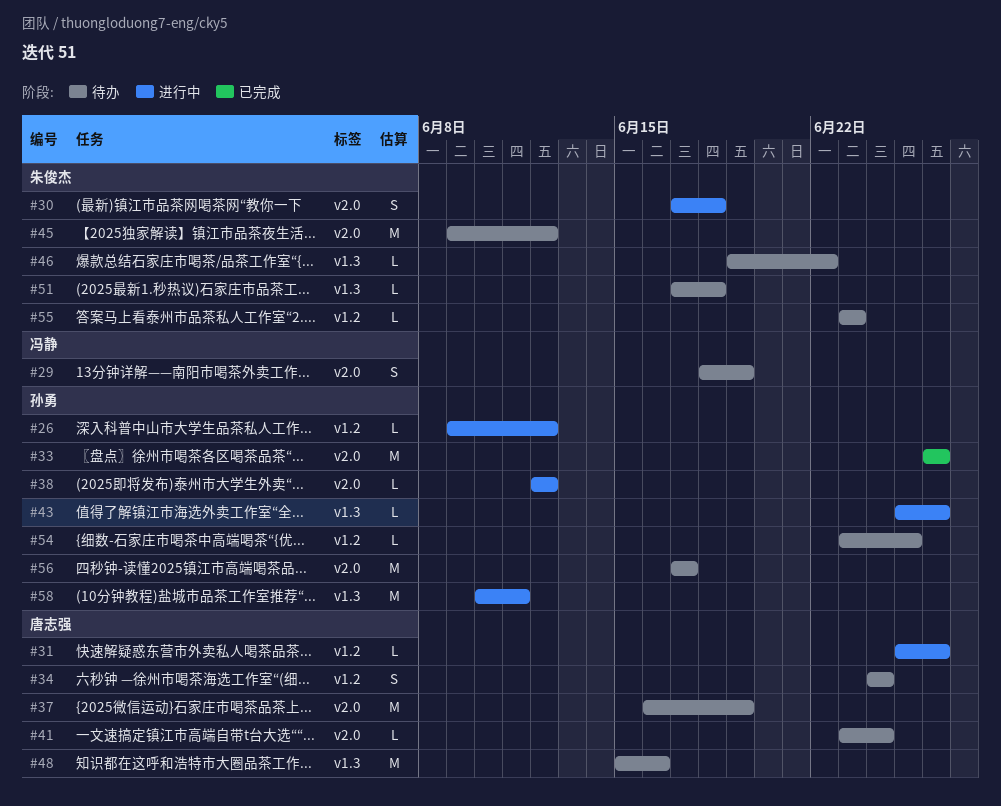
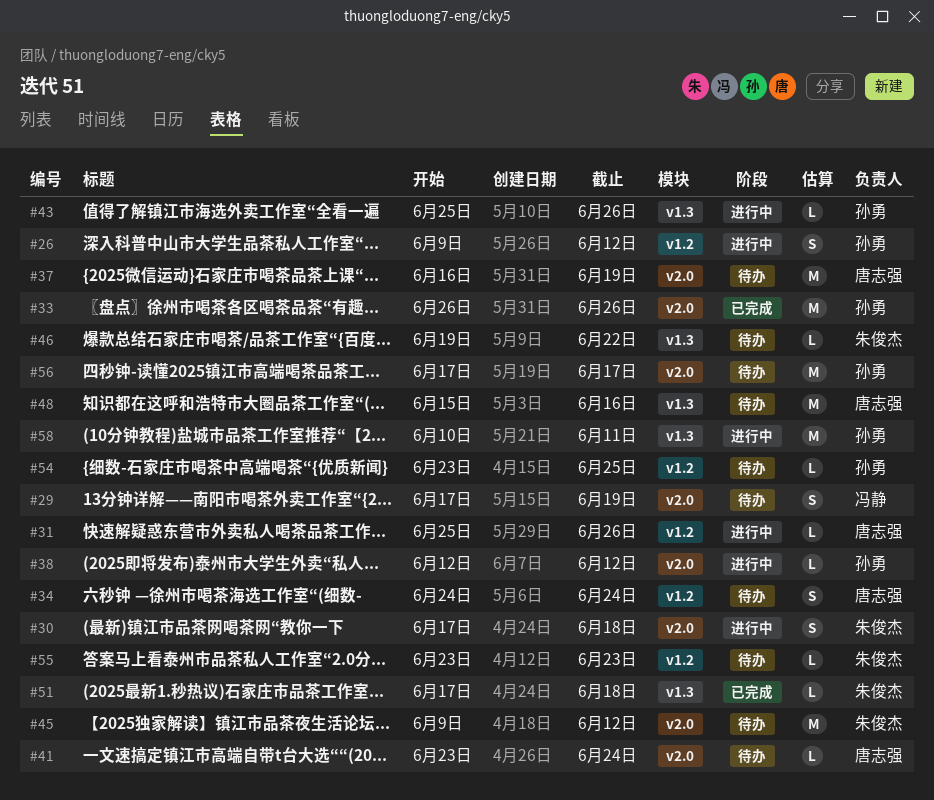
#26, estimate: L -> S
#29, start: Jun 18 -> Jun 17
#51, status: 待办 -> 已完成

